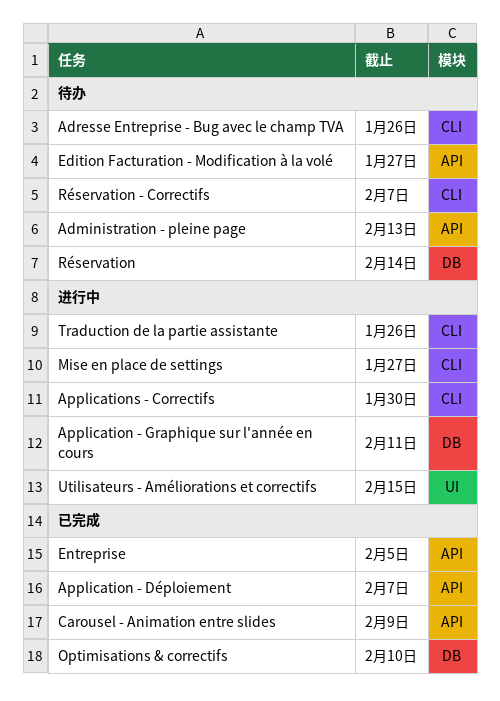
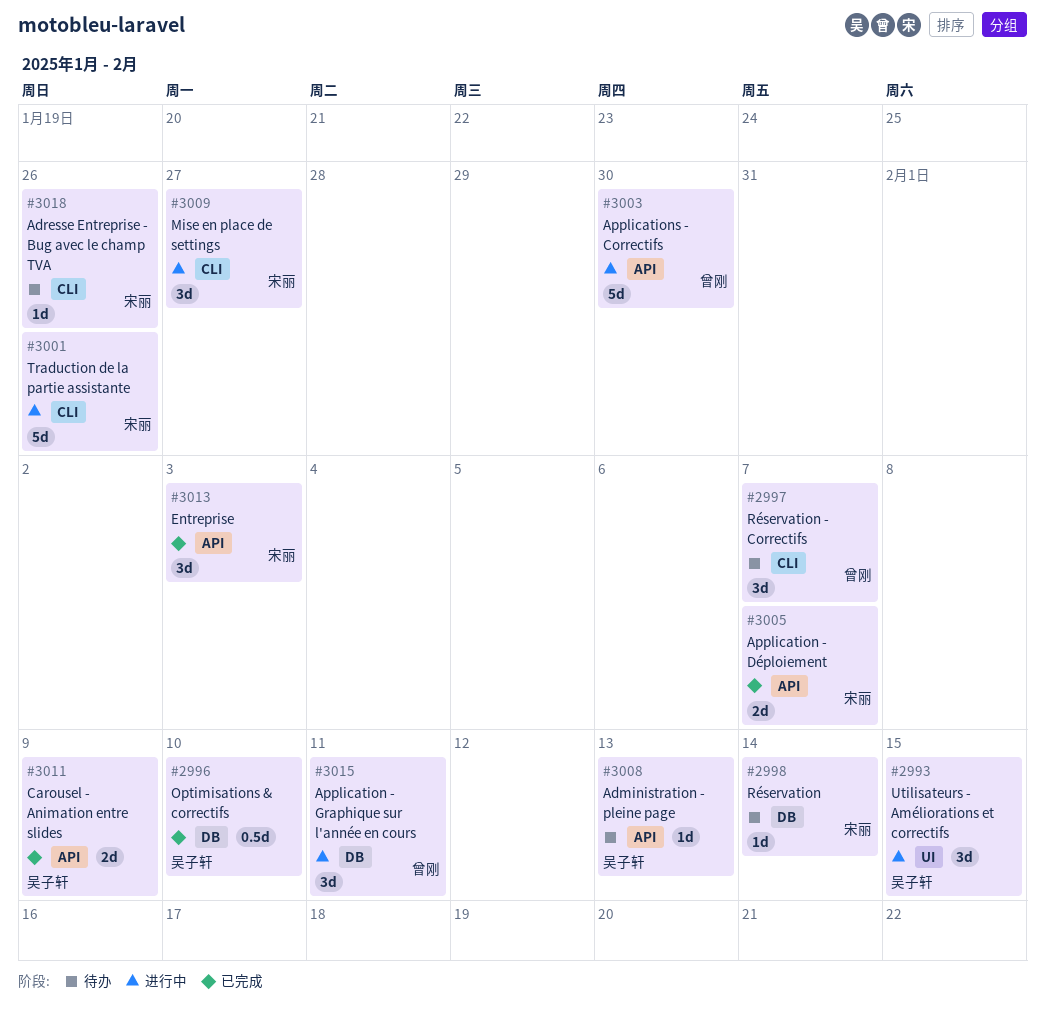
Applications - Correctifs, label: CLI -> API
Edition Facturation - Modification à la volé: present -> none
Entreprise, due: Feb 5 -> Feb 3

